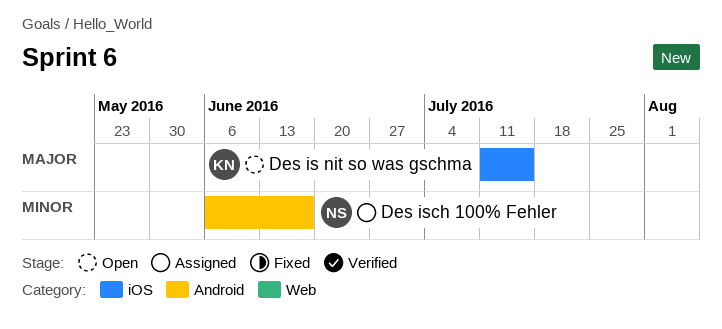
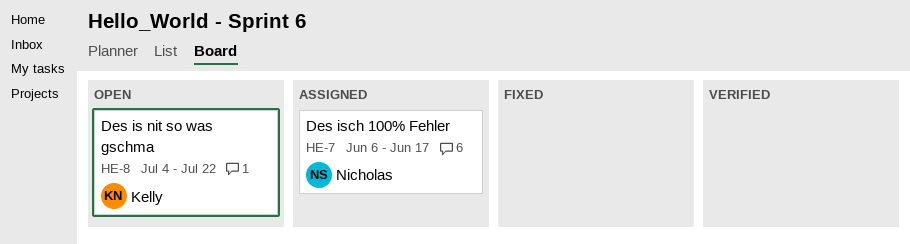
Des is nit so was gschma, start: Jul 11 -> Jul 4
Des is nit so was gschma, due: Jul 15 -> Jul 22

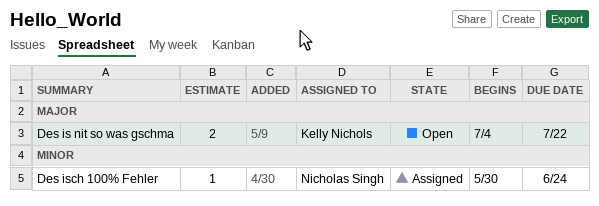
Des isch 100% Fehler, start: Jun 6 -> May 30
Des isch 100% Fehler, due: Jun 17 -> Jun 24

